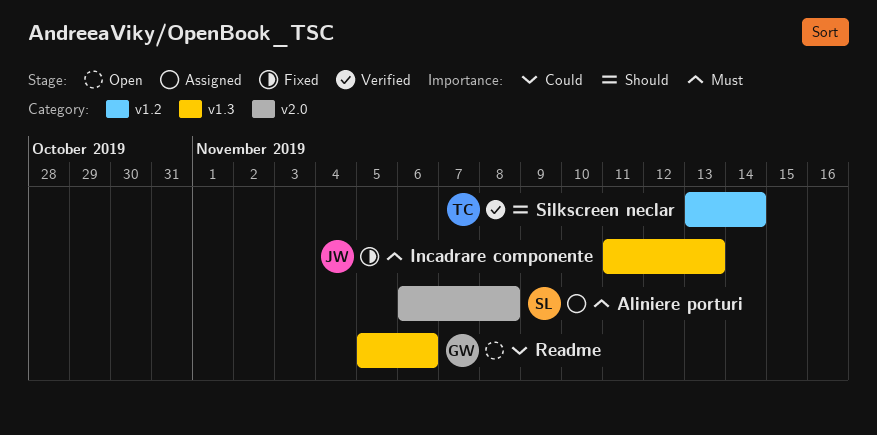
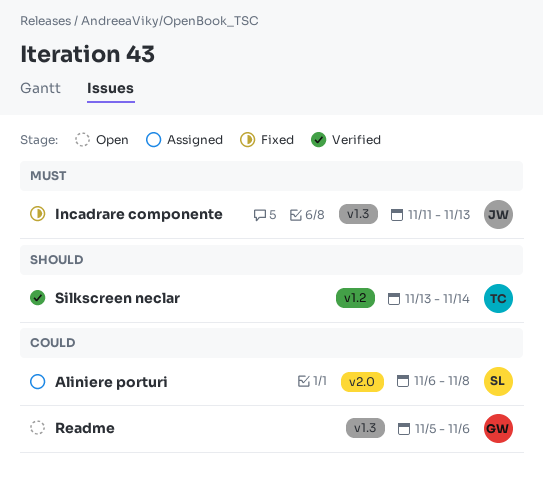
Aliniere porturi, priority: Must -> Could

